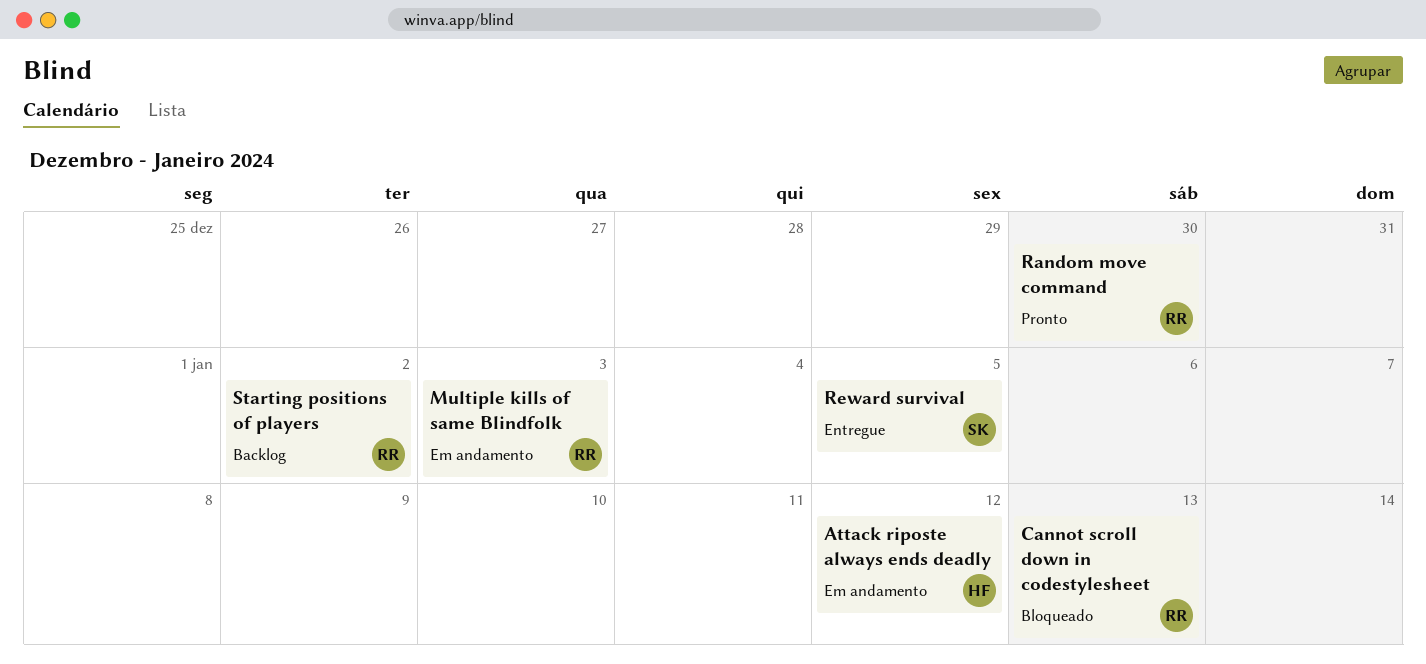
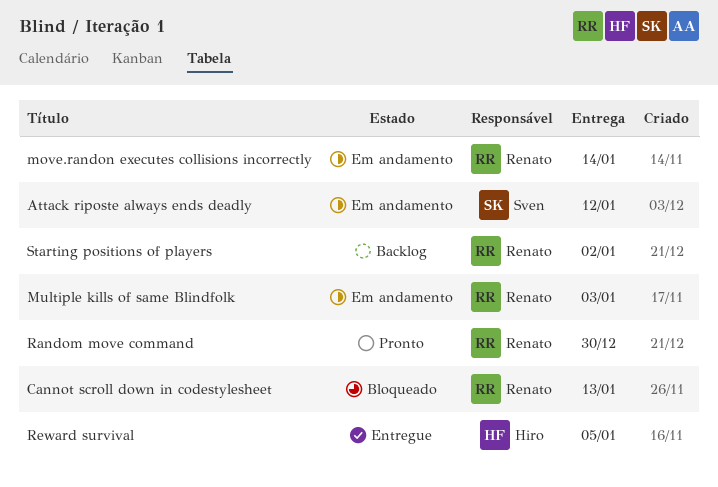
Attack riposte always ends deadly, owner: Hiro -> Sven
move.randon executes collisions incorrectly: none -> present
Reward survival, owner: Sven -> Hiro

